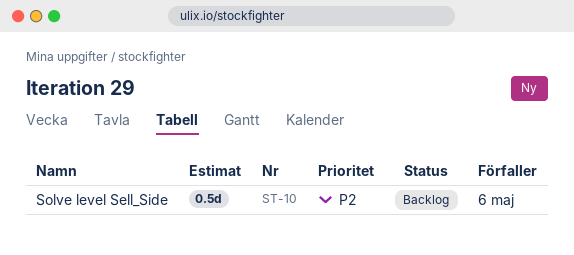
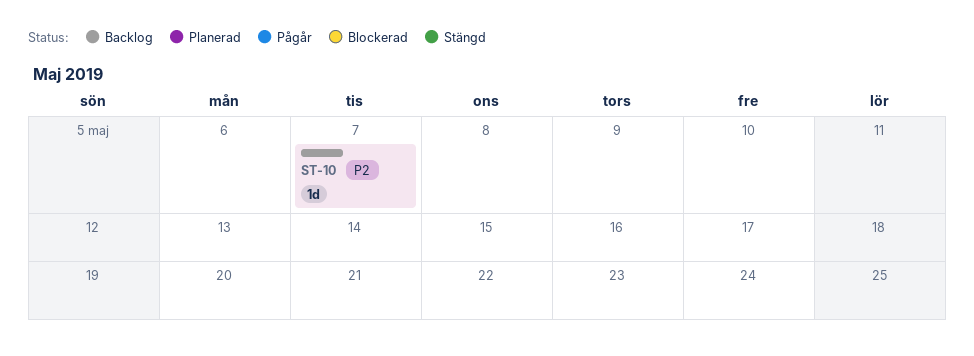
ST-10, estimate: 0.5d -> 1d
ST-10, due: May 6 -> May 7

